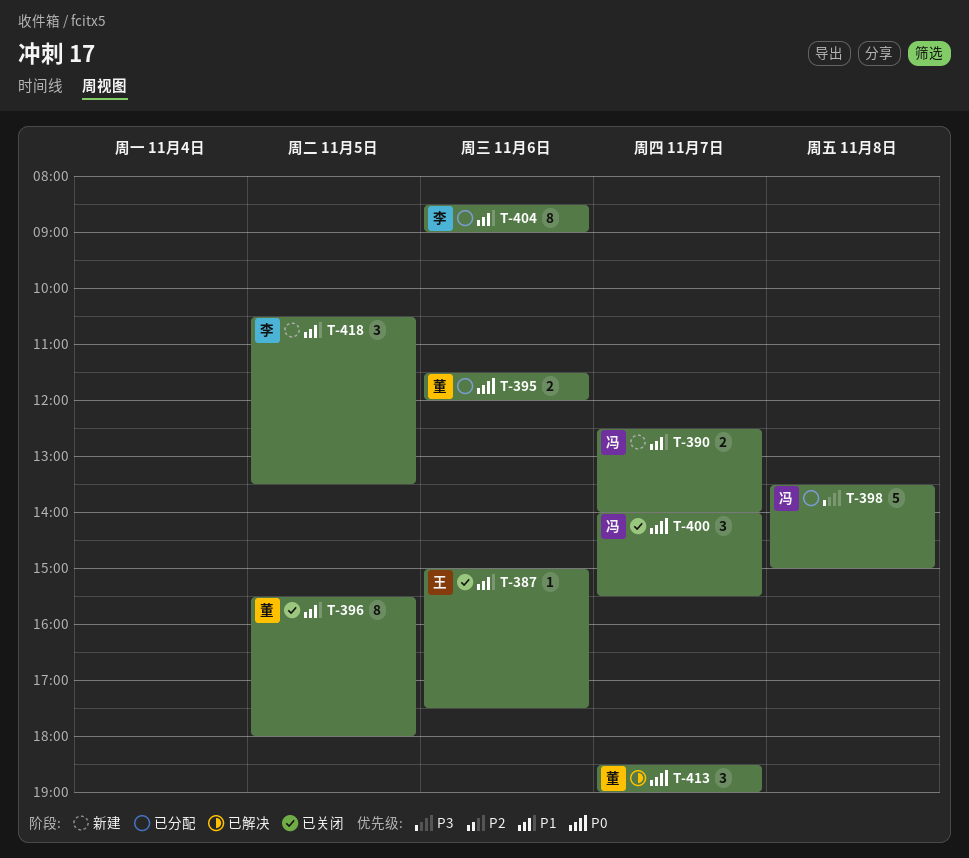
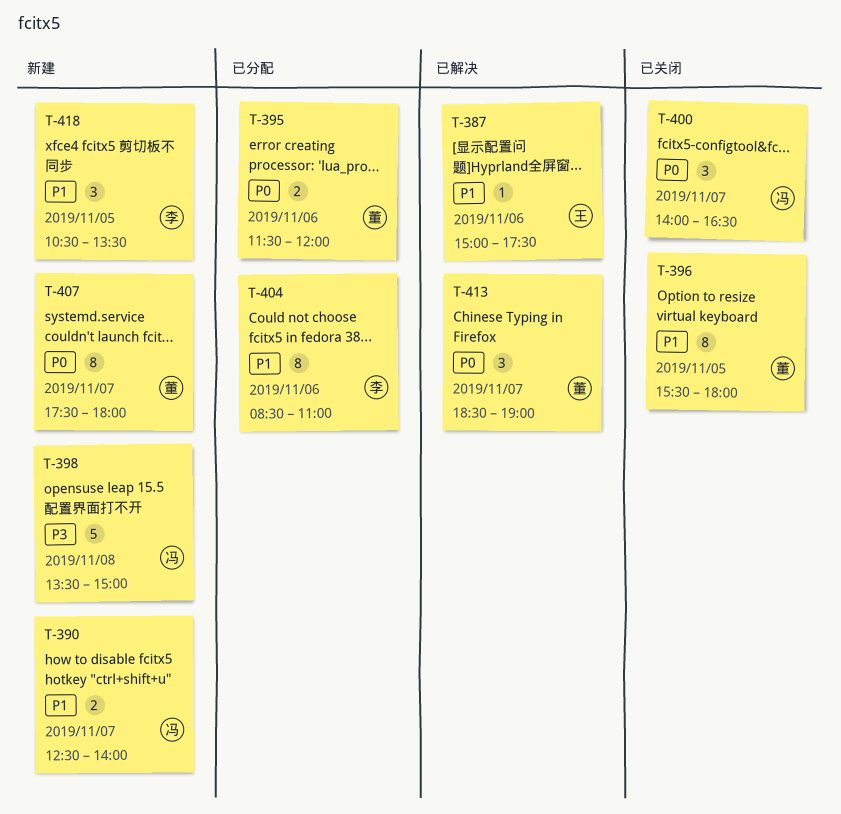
T-387, status: 已关闭 -> 已解决
T-398, status: 已分配 -> 新建
T-400, ends: 15:30 -> 16:30
T-404, ends: 09:00 -> 11:00
T-407: none -> present

